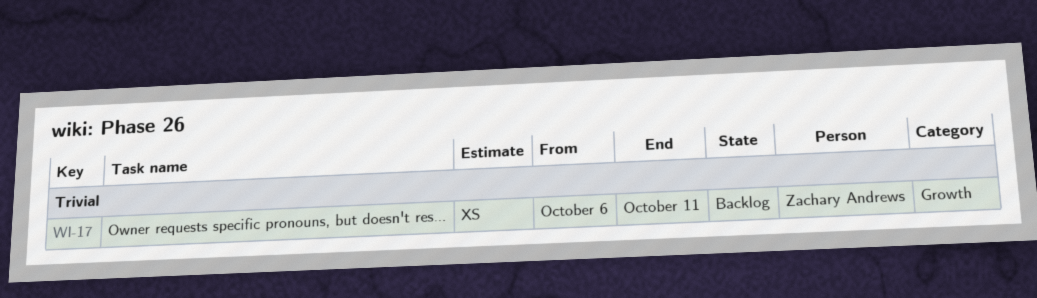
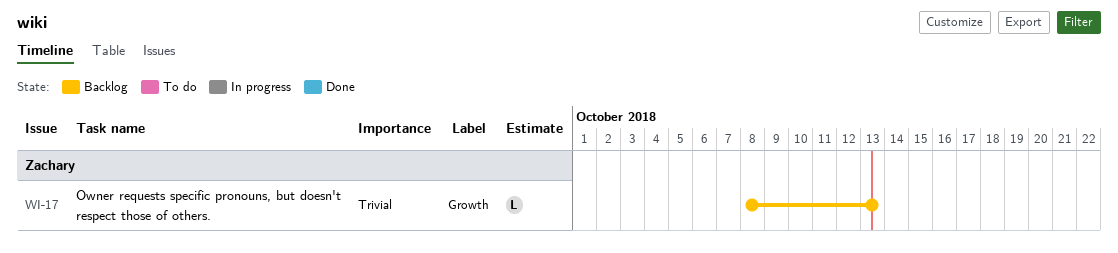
WI-17, estimate: XS -> L
WI-17, start: Oct 6 -> Oct 8
WI-17, due: Oct 11 -> Oct 13

